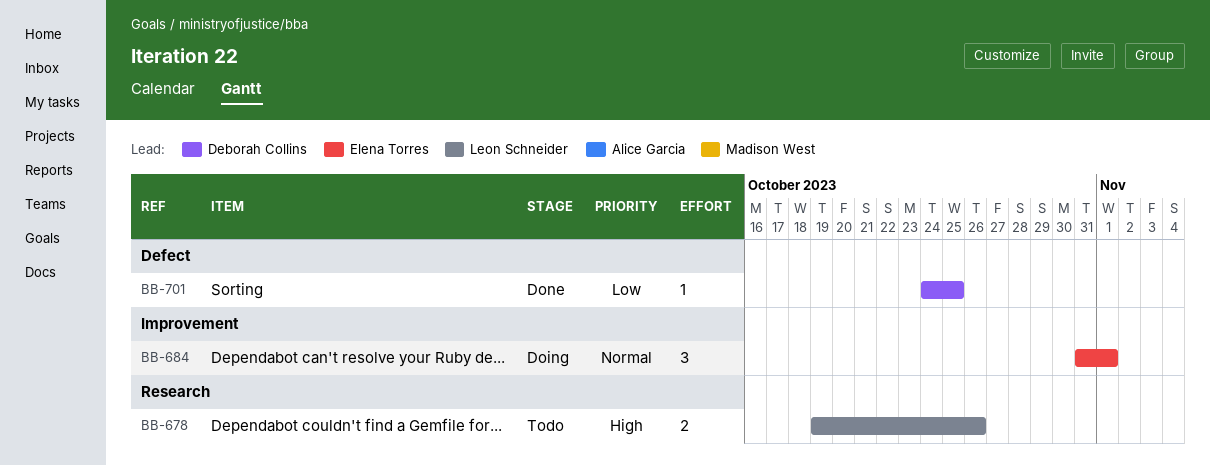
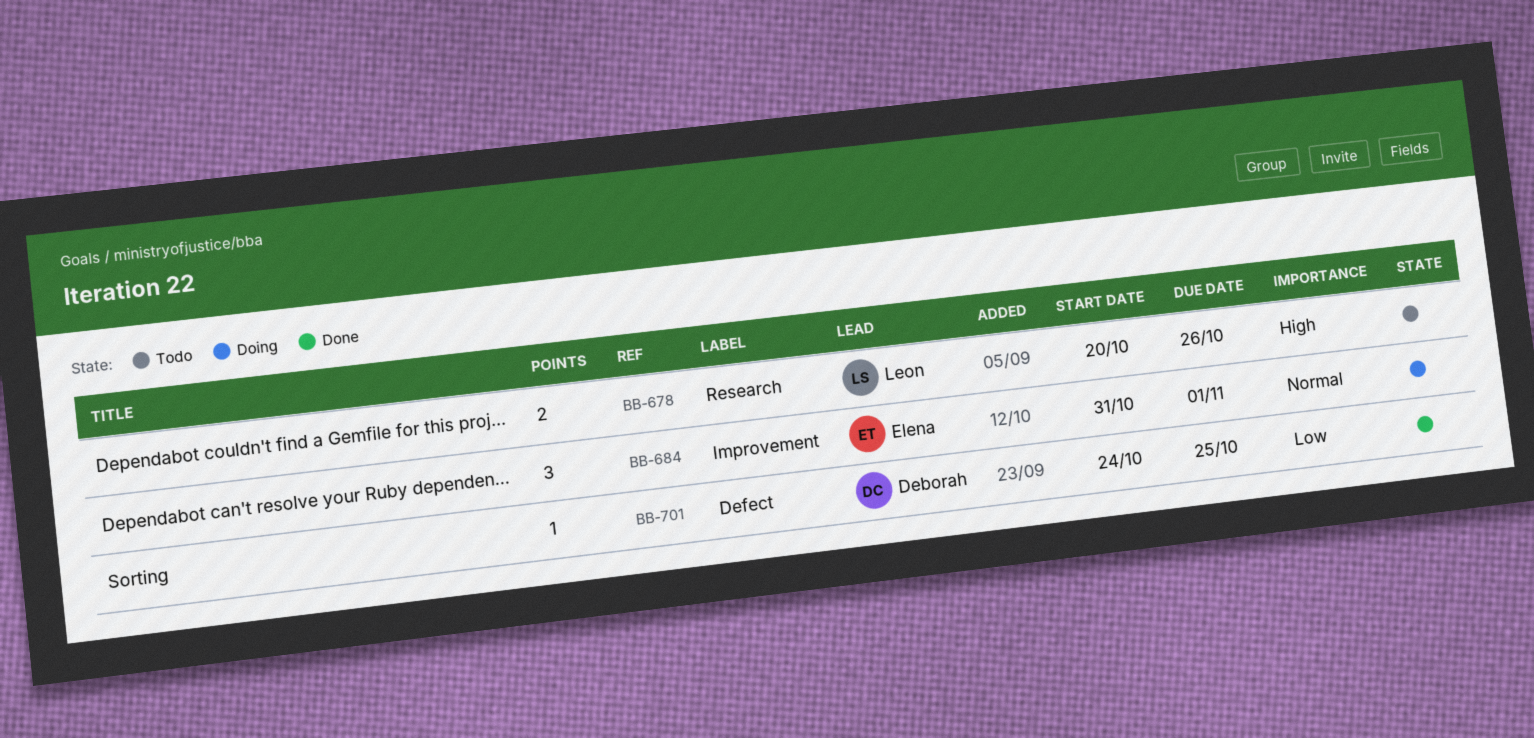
BB-678, start: Oct 19 -> Oct 20

